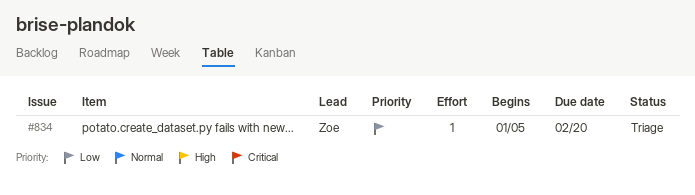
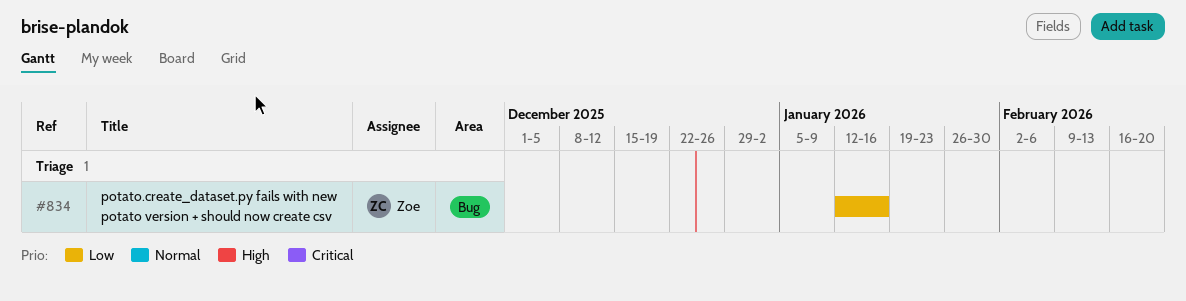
#834, start: Jan 5 -> Jan 12
#834, due: Feb 20 -> Jan 16

